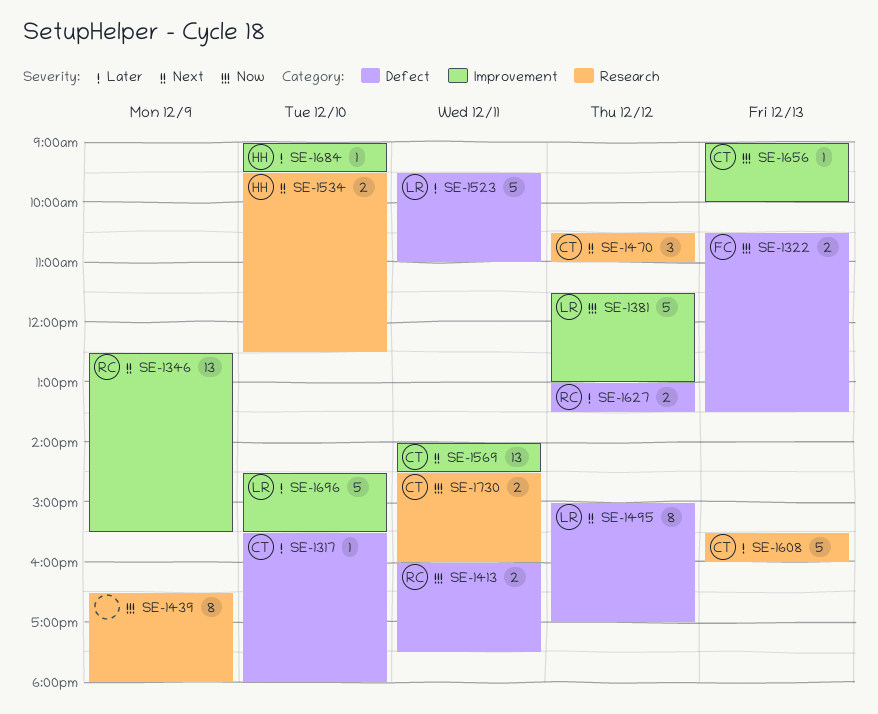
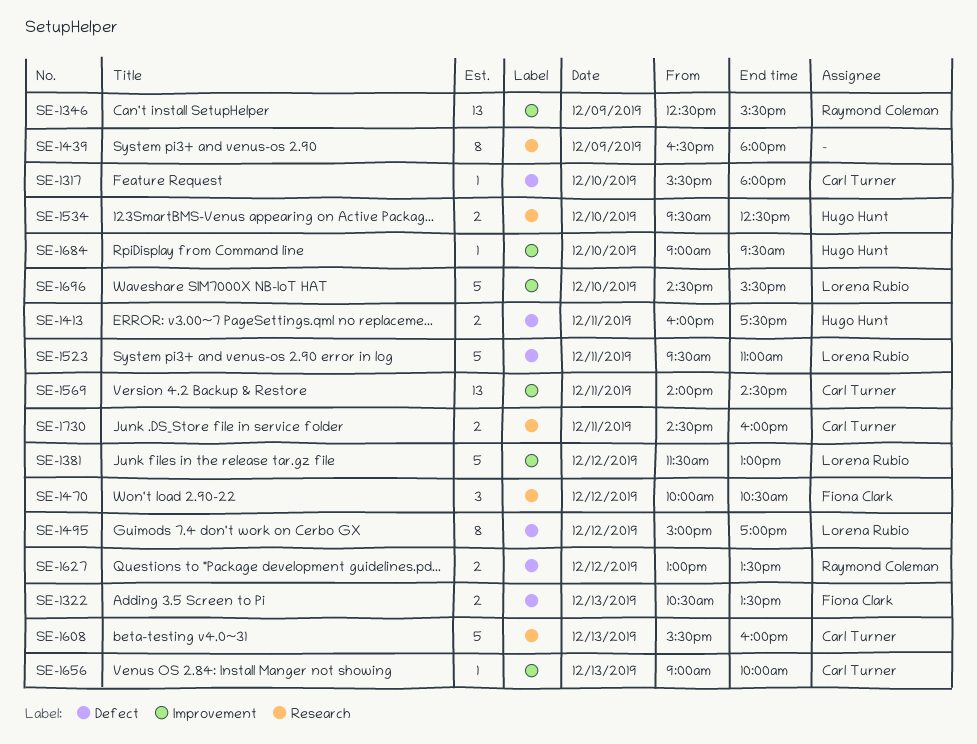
SE-1413, owner: Raymond Coleman -> Hugo Hunt
SE-1470, owner: Carl Turner -> Fiona Clark
SE-1470, begins: 10:30 -> 10:00
SE-1470, ends: 11:00 -> 10:30

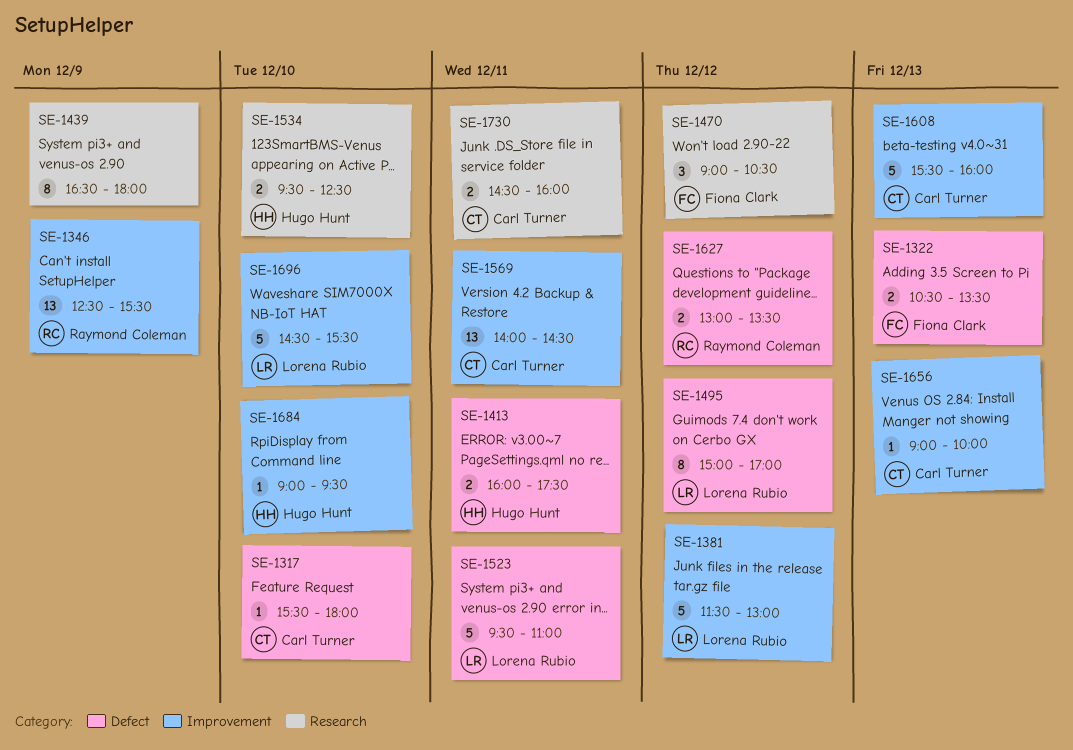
SE-1470, begins: 10:00 -> 09:00
SE-1608, label: Research -> Improvement

